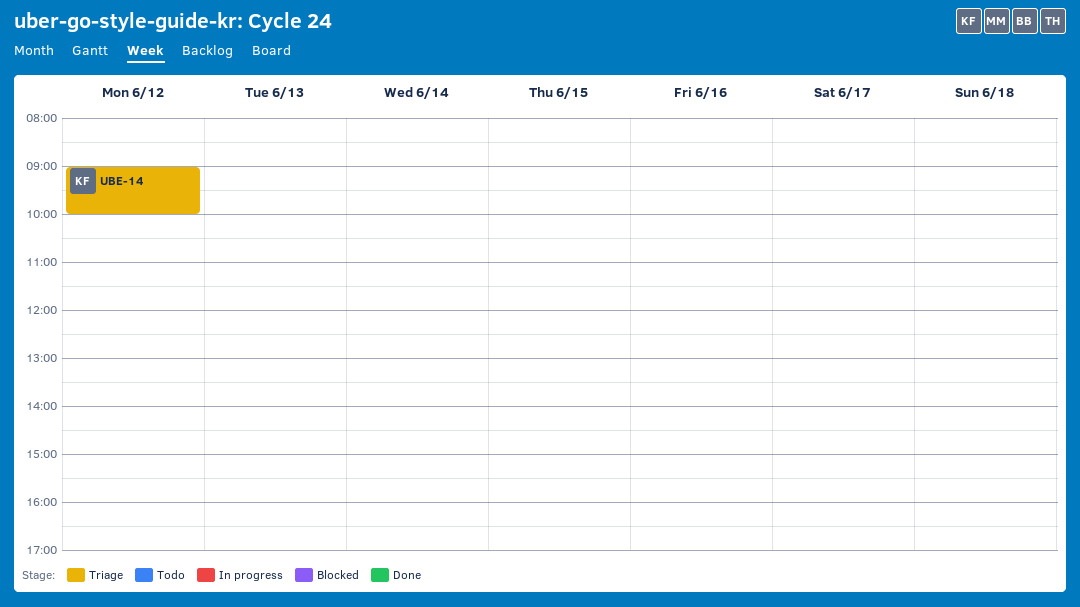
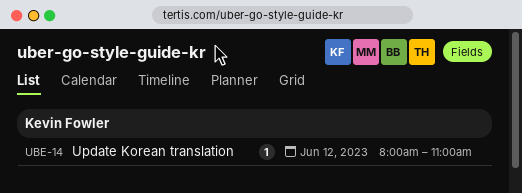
UBE-14, begins: 09:00 -> 08:00
UBE-14, ends: 10:00 -> 11:00

